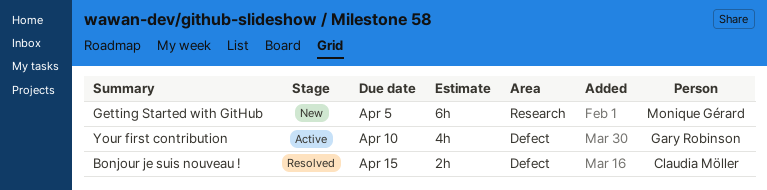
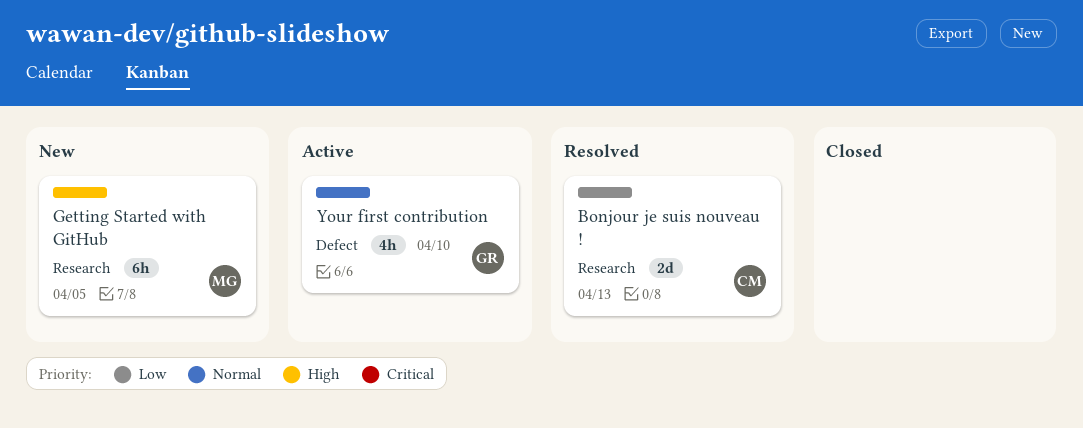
Bonjour je suis nouveau !, label: Defect -> Research
Bonjour je suis nouveau !, estimate: 2h -> 2d
Bonjour je suis nouveau !, due: Apr 15 -> Apr 13

